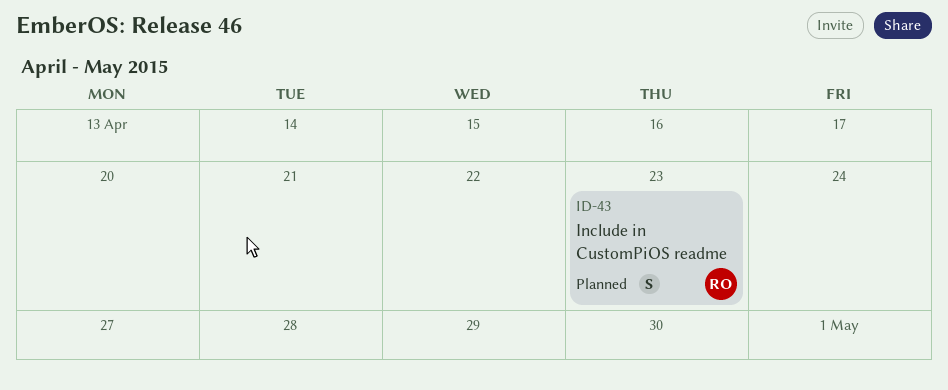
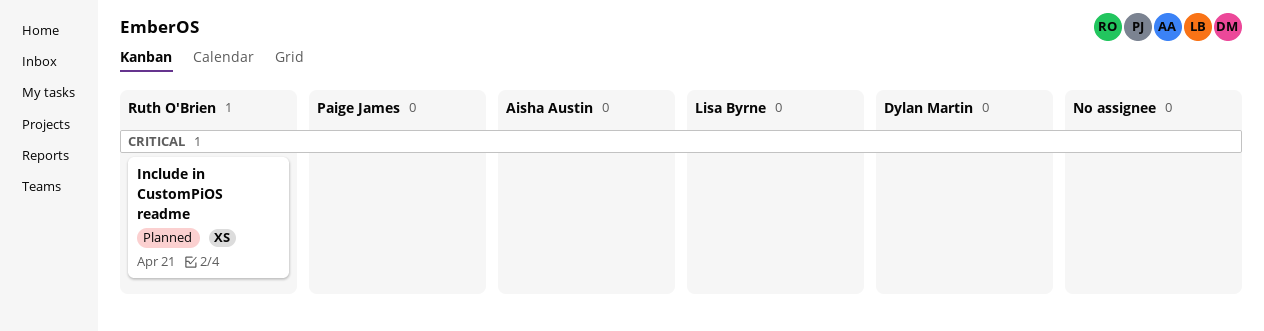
Include in CustomPiOS readme, estimate: S -> XS
Include in CustomPiOS readme, due: Apr 23 -> Apr 21

